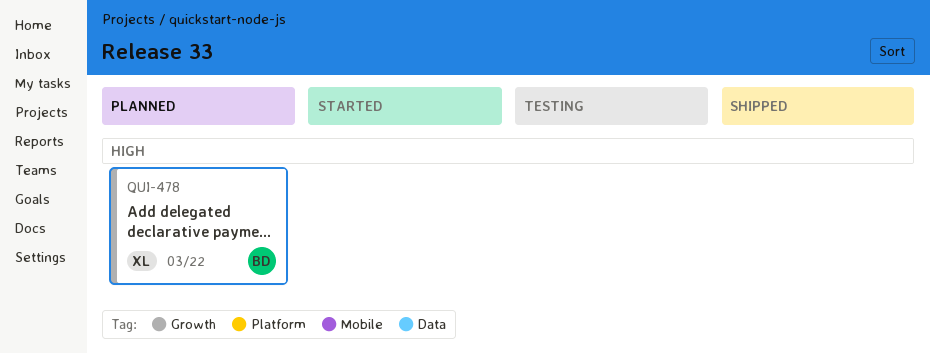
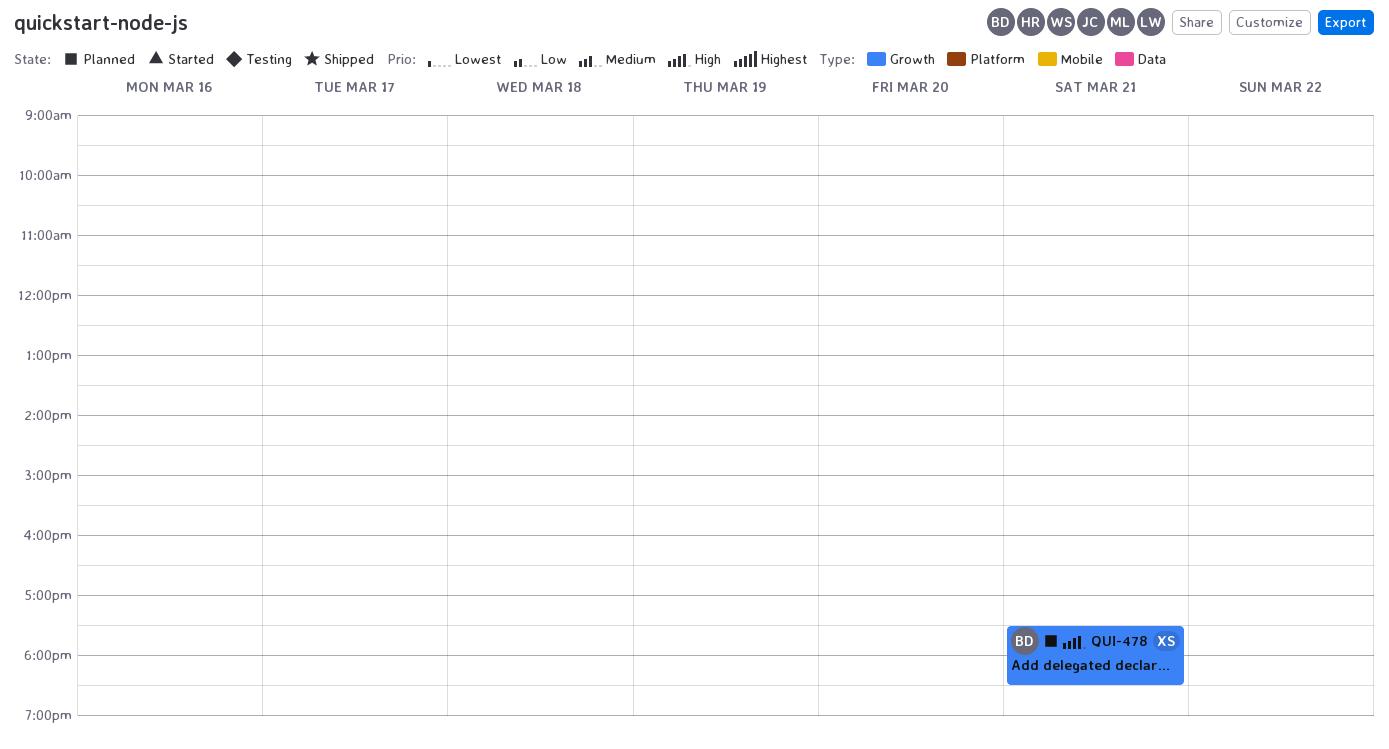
QUI-478, estimate: XL -> XS
QUI-478, day: Mar 22 -> Mar 21

